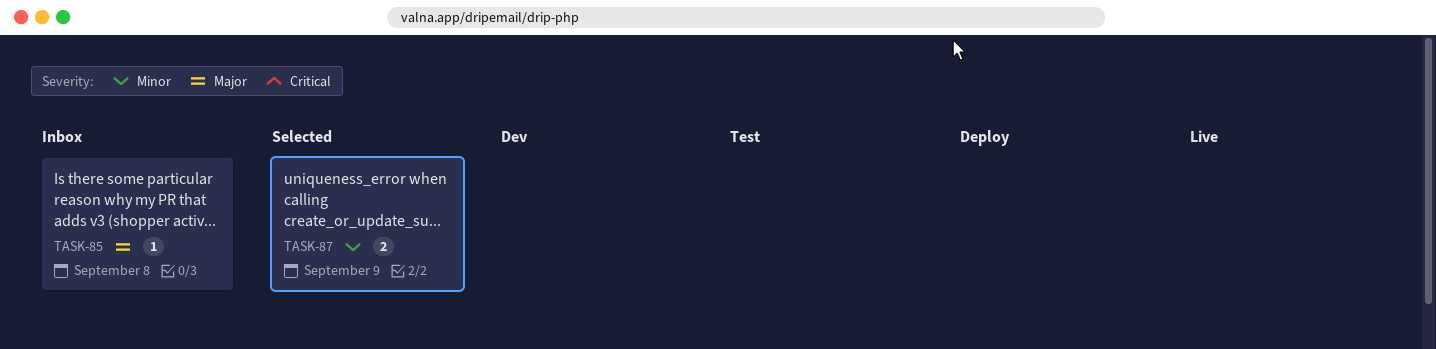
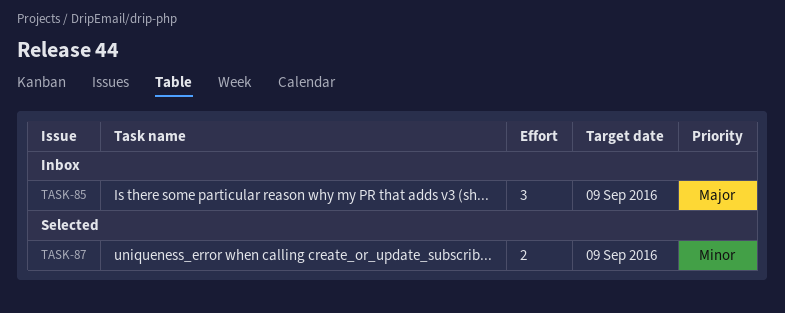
TASK-85, estimate: 1 -> 3
TASK-85, due: Sep 8 -> Sep 9

